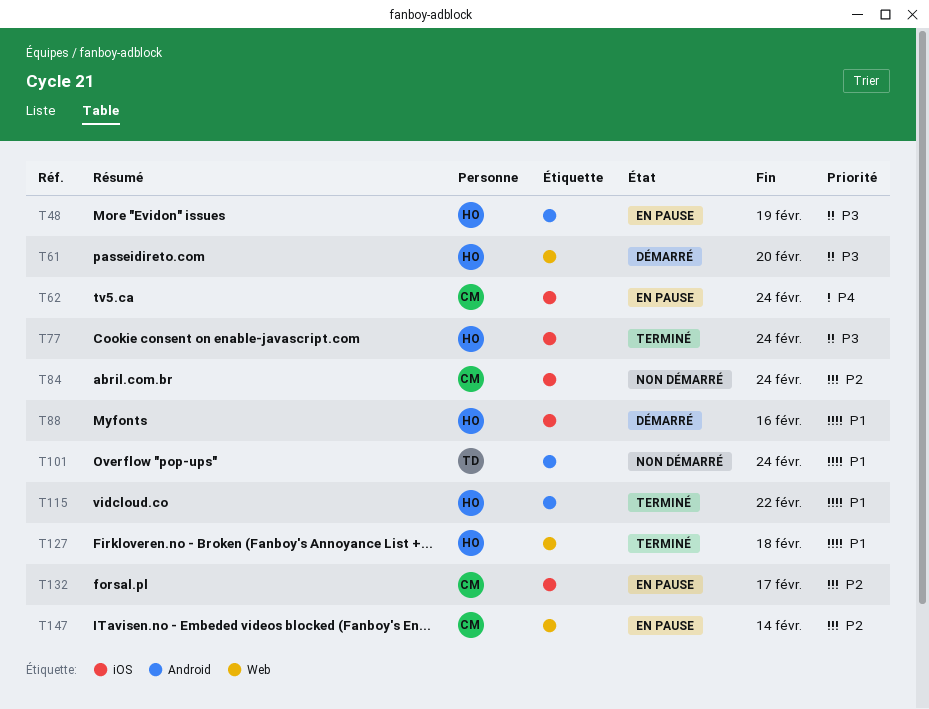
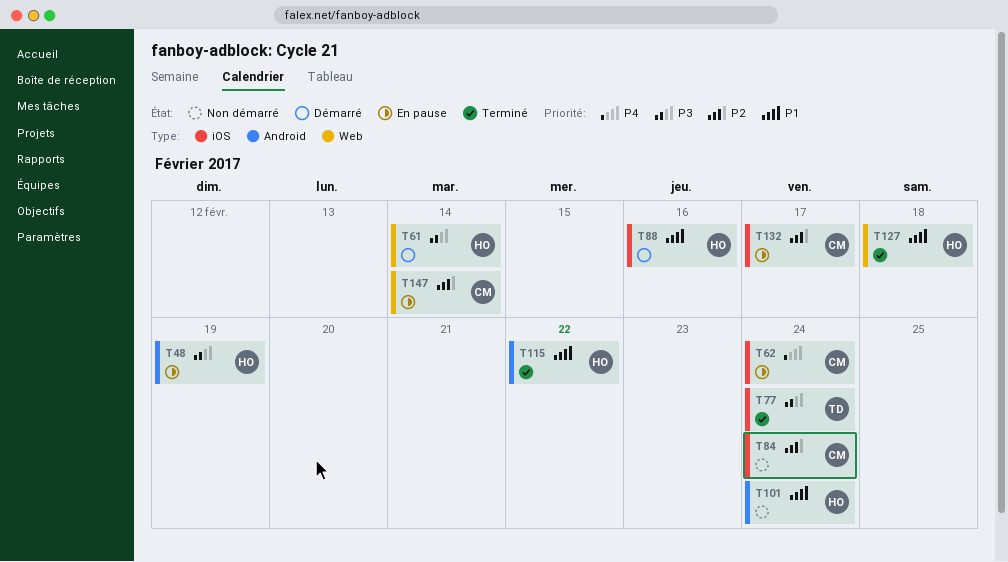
T61, due: Feb 20 -> Feb 14
T77, owner: HO -> TD
T101, owner: TD -> HO

